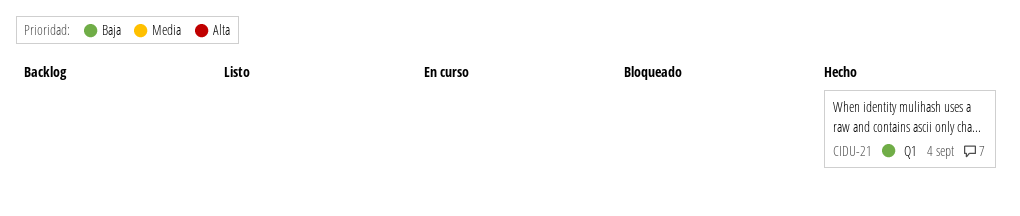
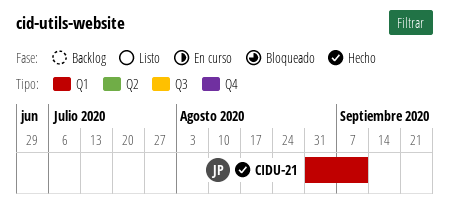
CIDU-21, due: Sep 4 -> Sep 11

